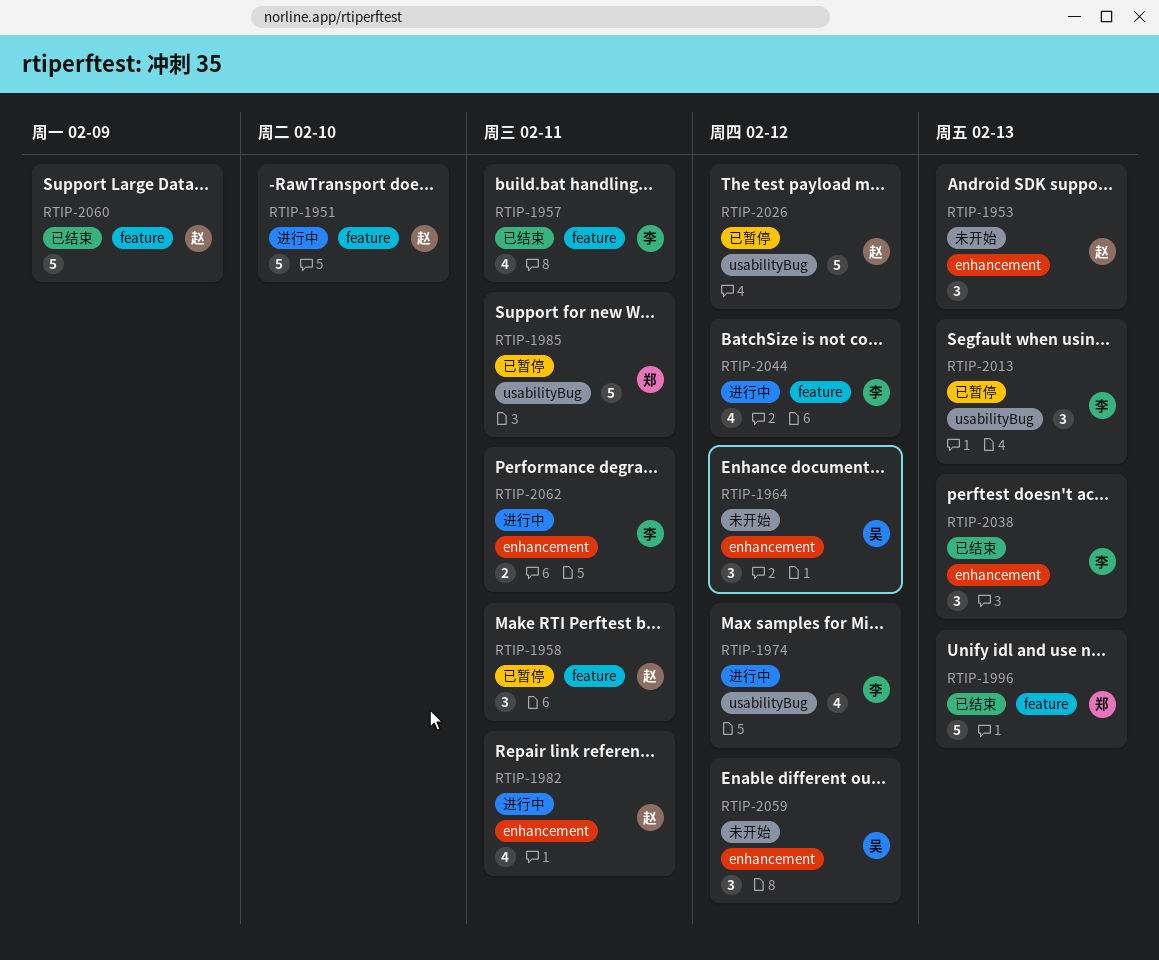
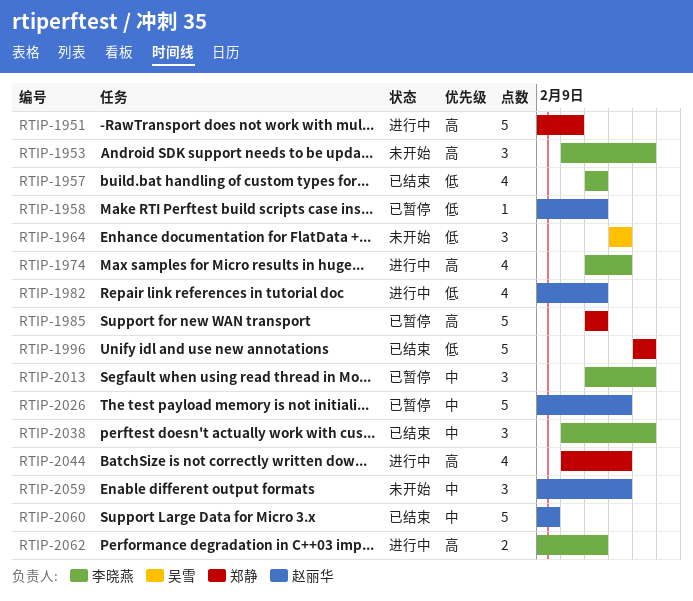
RTIP-1951, owner: 赵丽华 -> 郑静
RTIP-1953, owner: 赵丽华 -> 李晓燕
RTIP-1958, estimate: 3 -> 1
RTIP-2044, owner: 李晓燕 -> 郑静
RTIP-2059, owner: 吴雪 -> 赵丽华

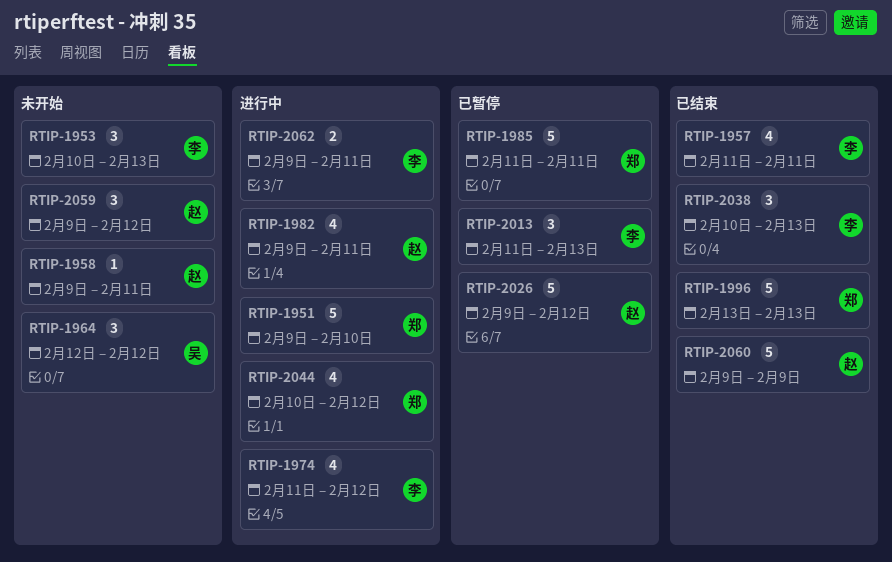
RTIP-1958, status: 已暂停 -> 未开始

